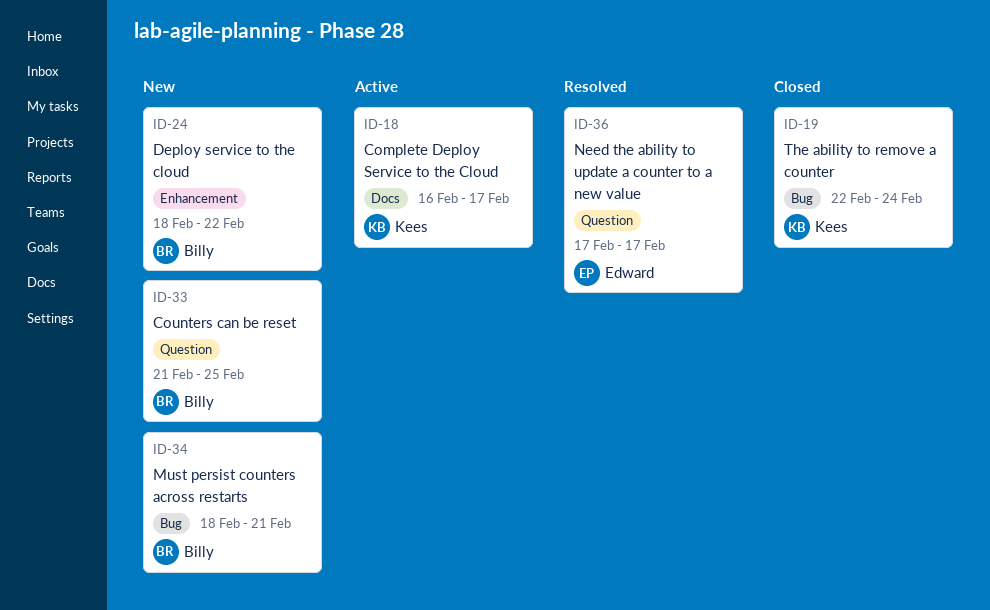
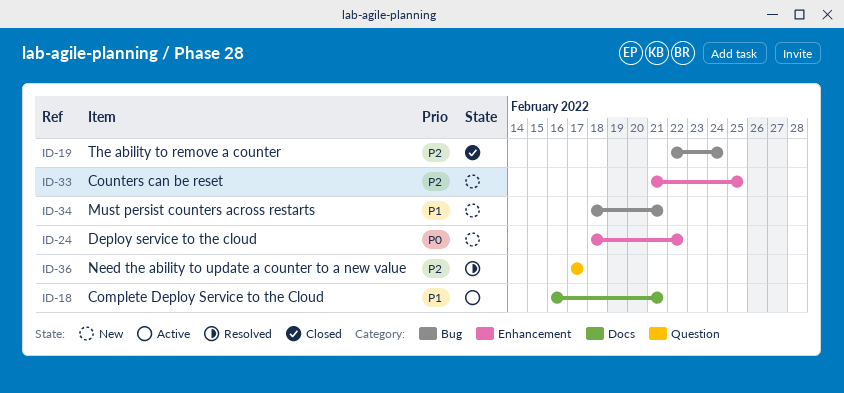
ID-18, due: Feb 17 -> Feb 21
ID-33, label: Question -> Enhancement

